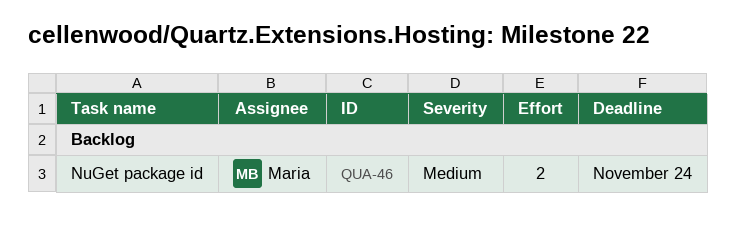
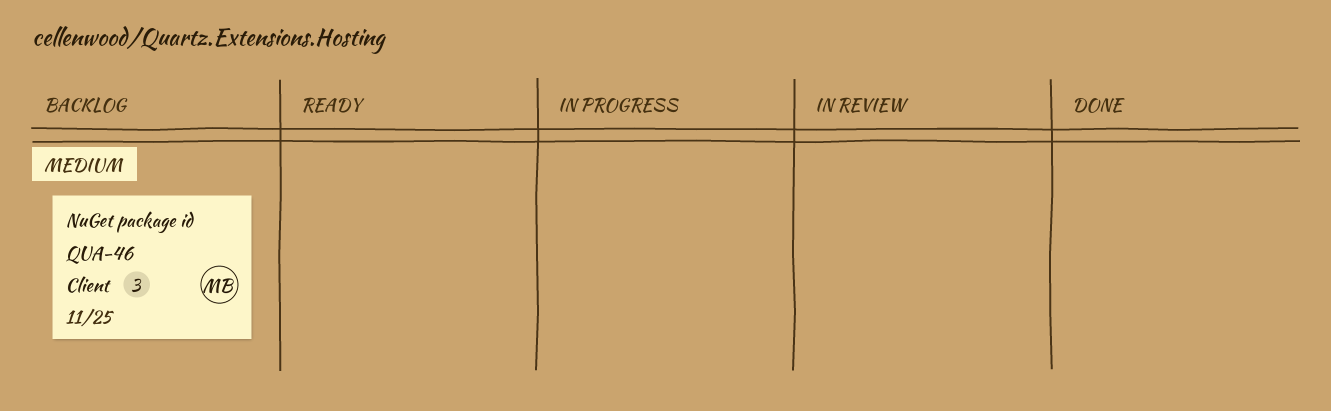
QUA-46, estimate: 2 -> 3
QUA-46, due: Nov 24 -> Nov 25

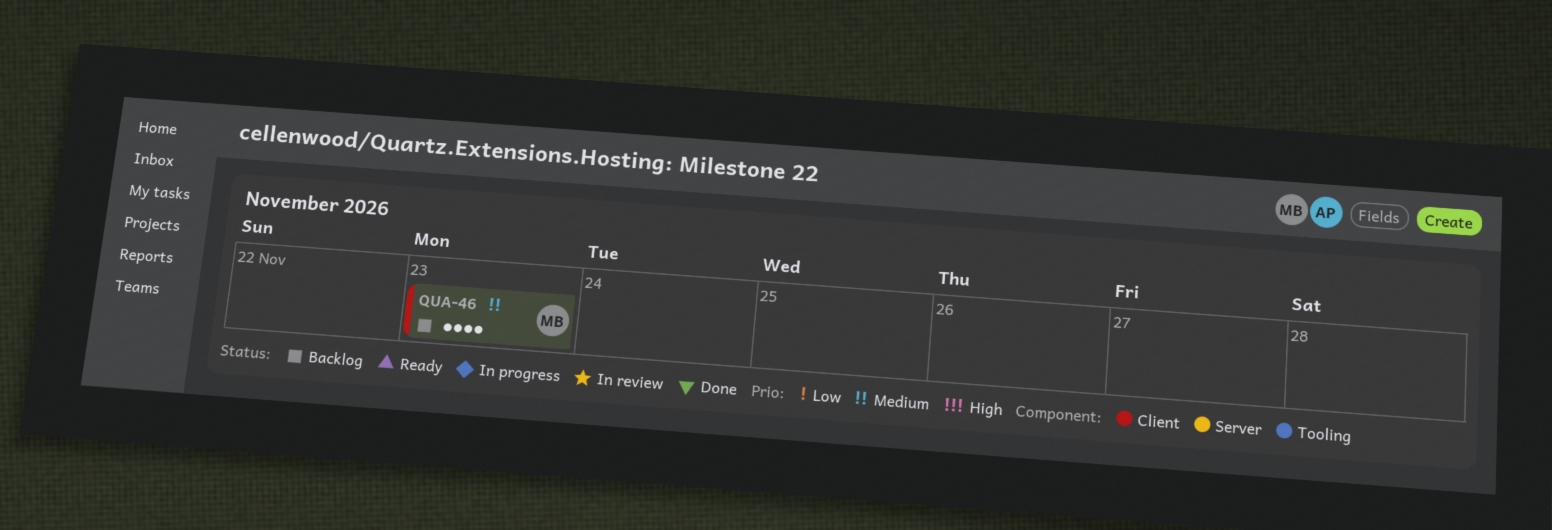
QUA-46, estimate: 3 -> 4
QUA-46, due: Nov 25 -> Nov 23

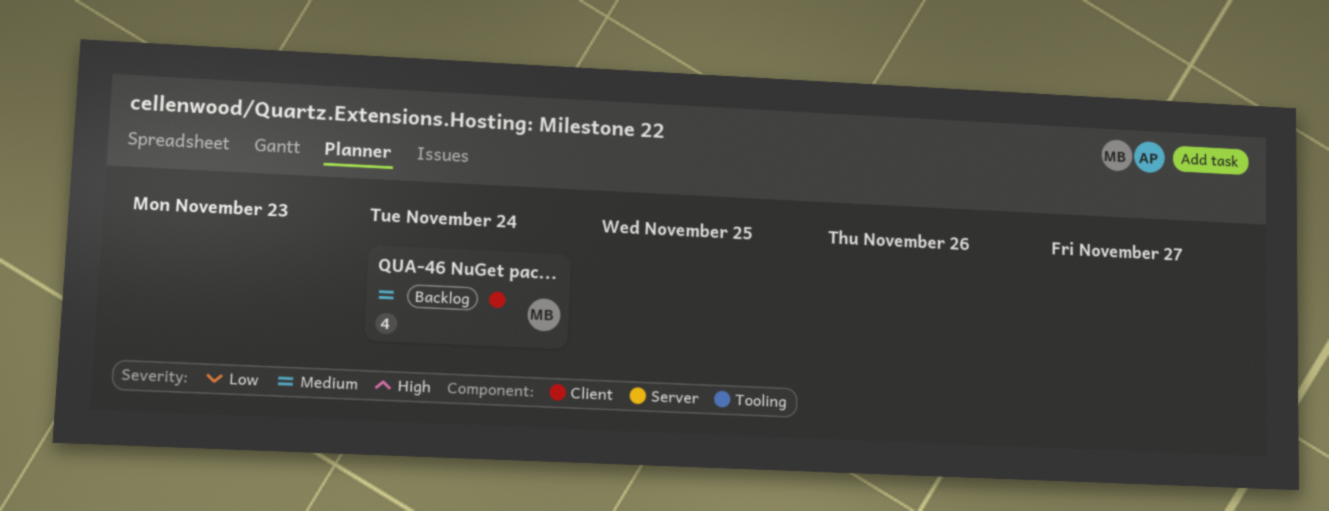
QUA-46, due: Nov 23 -> Nov 24

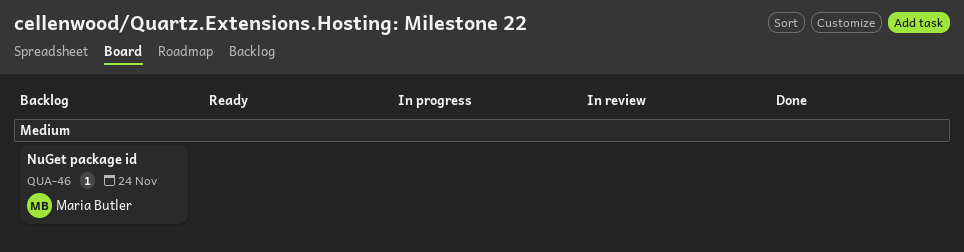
QUA-46, estimate: 4 -> 1

